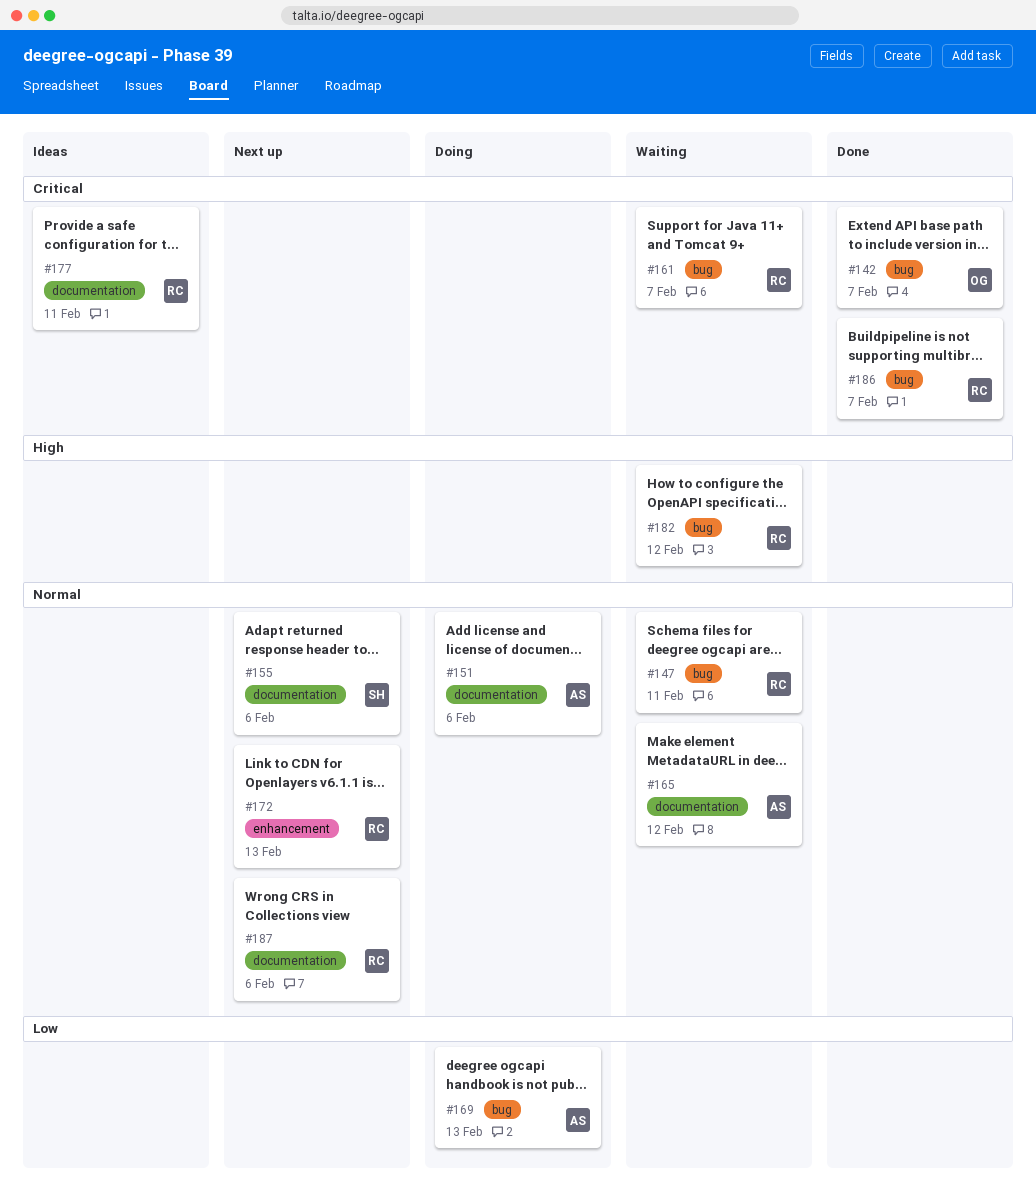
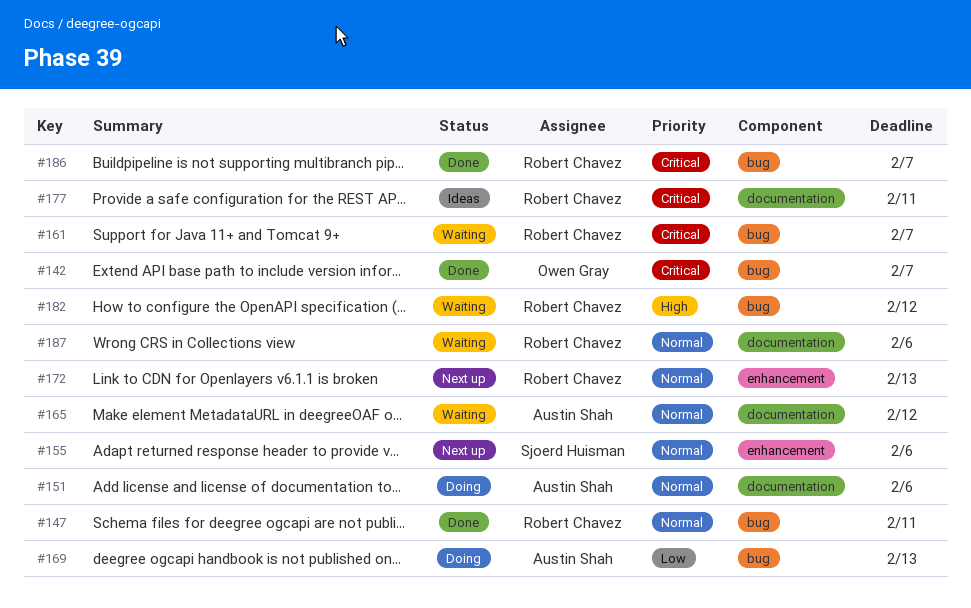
#147, status: Waiting -> Done
#155, label: documentation -> enhancement
#187, status: Next up -> Waiting

